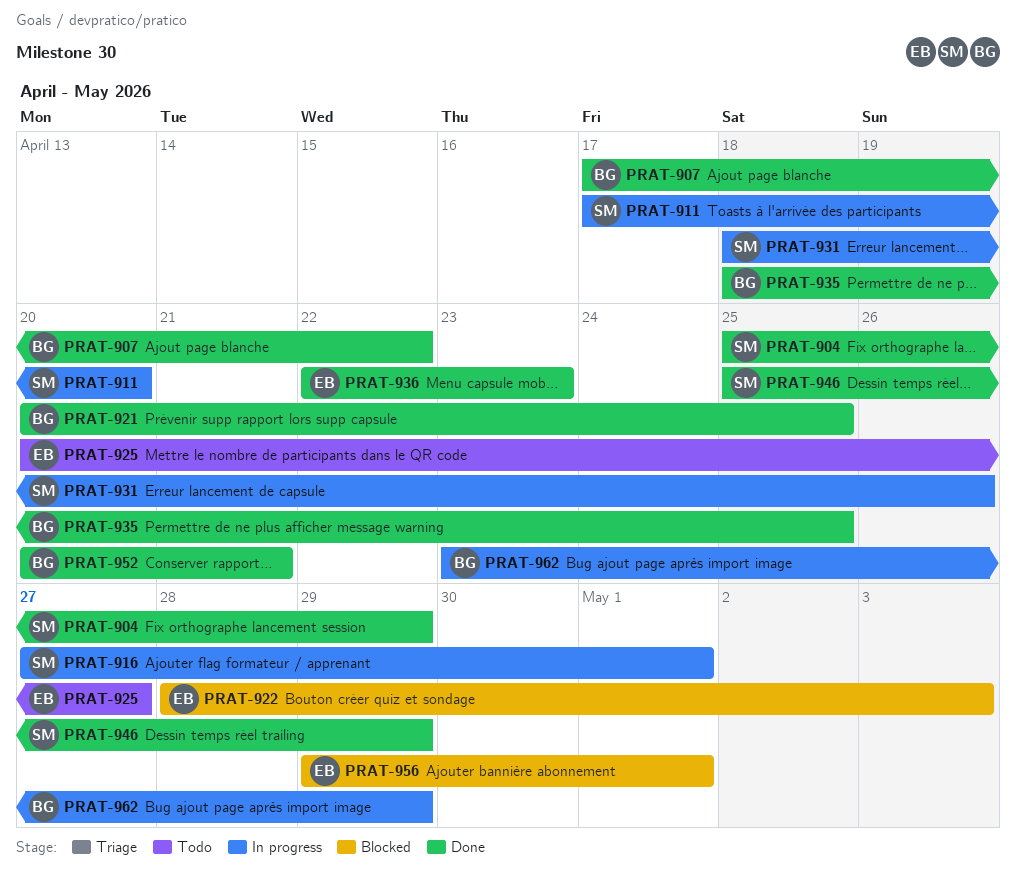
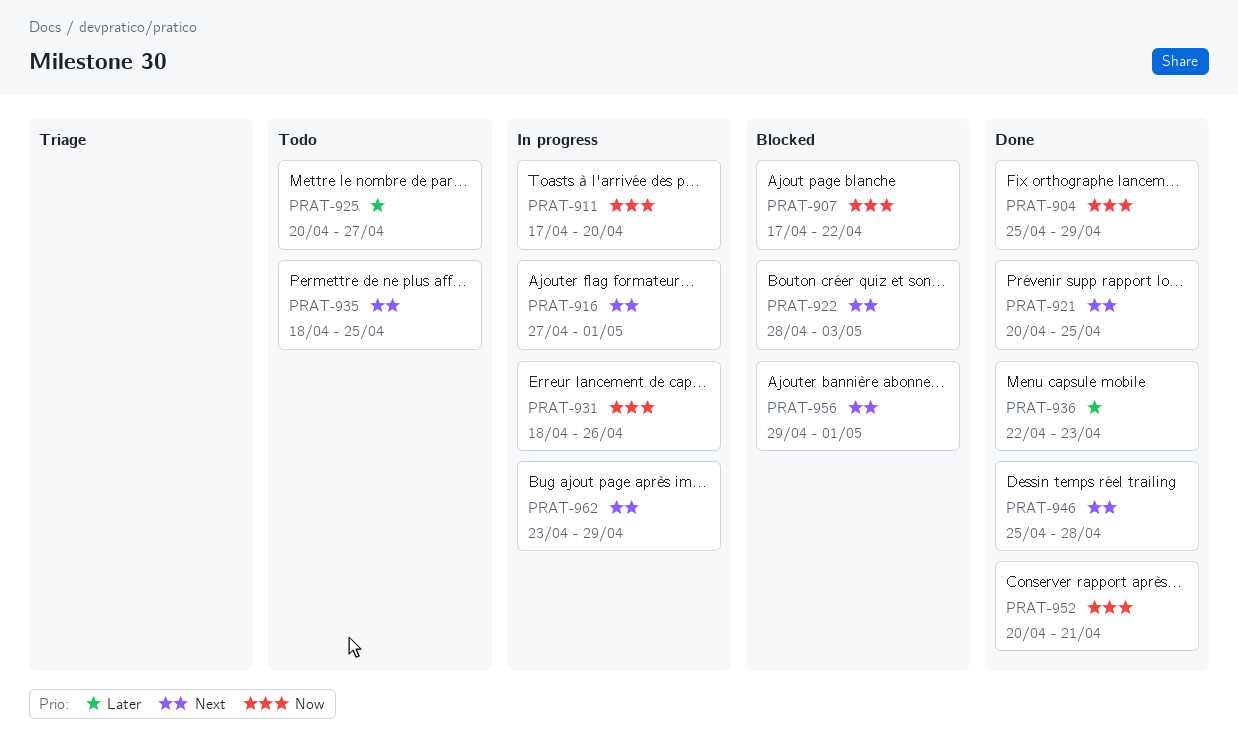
PRAT-907, status: Done -> Blocked
PRAT-935, status: Done -> Todo
PRAT-946, due: Apr 29 -> Apr 28

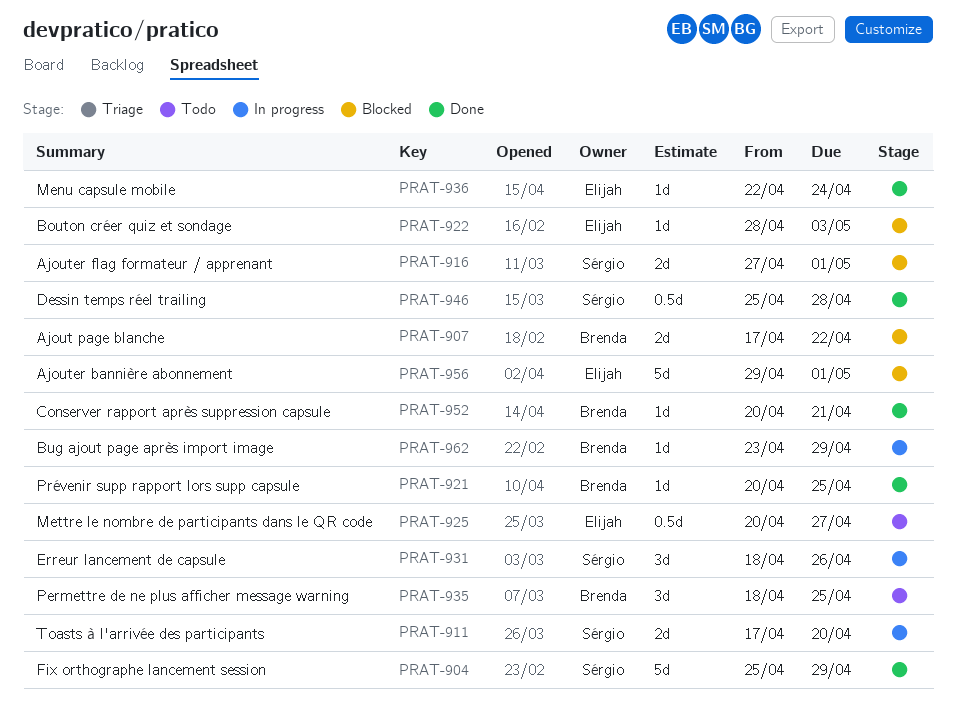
PRAT-916, status: In progress -> Blocked
PRAT-936, due: Apr 23 -> Apr 24

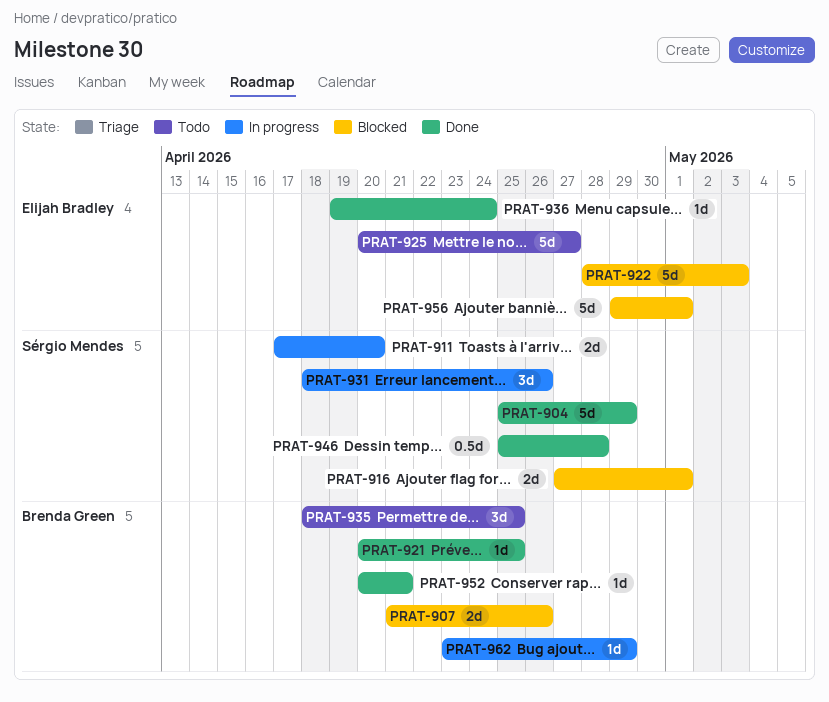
PRAT-907, start: Apr 17 -> Apr 21
PRAT-907, due: Apr 22 -> Apr 26
PRAT-922, estimate: 1d -> 5d
PRAT-925, estimate: 0.5d -> 5d
PRAT-936, start: Apr 22 -> Apr 19

